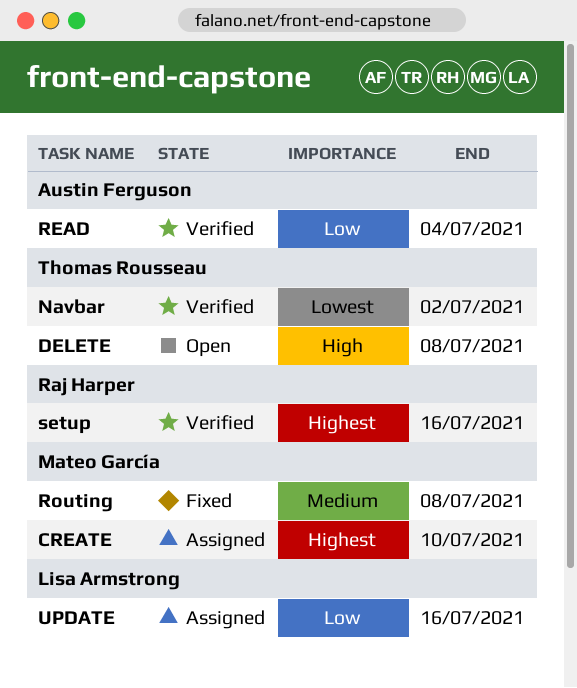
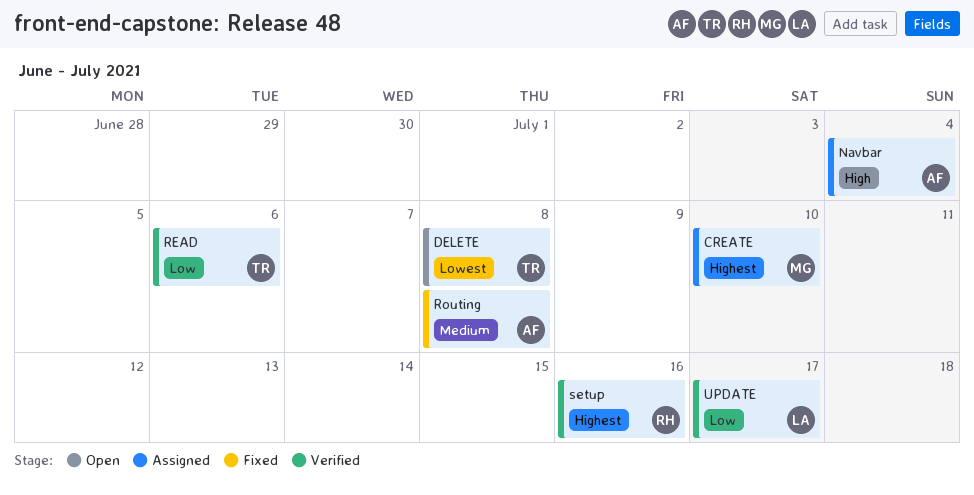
DELETE, priority: High -> Lowest
Navbar, status: Verified -> Assigned
Navbar, owner: Thomas Rousseau -> Austin Ferguson
Navbar, priority: Lowest -> High
Navbar, due: Jul 2 -> Jul 4
READ, owner: Austin Ferguson -> Thomas Rousseau
READ, due: Jul 4 -> Jul 6
Routing, owner: Mateo García -> Austin Ferguson
UPDATE, status: Assigned -> Verified
UPDATE, due: Jul 16 -> Jul 17

